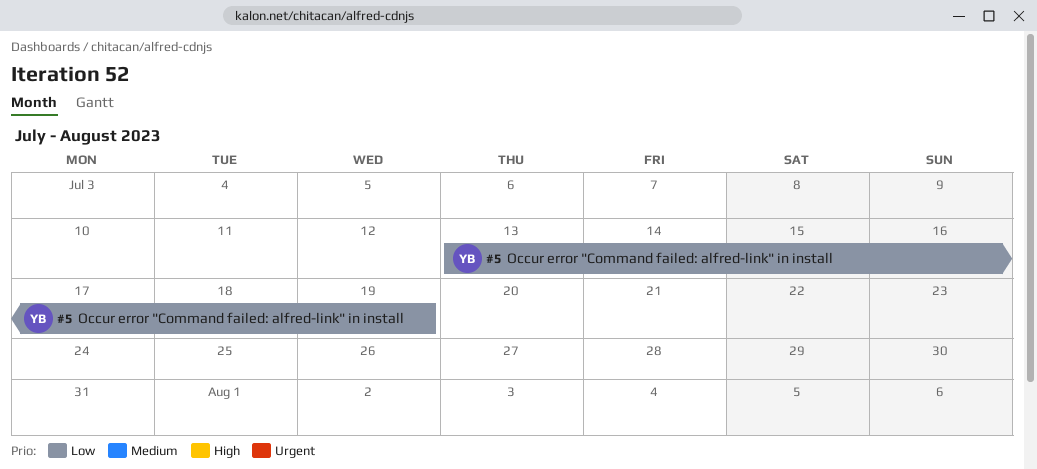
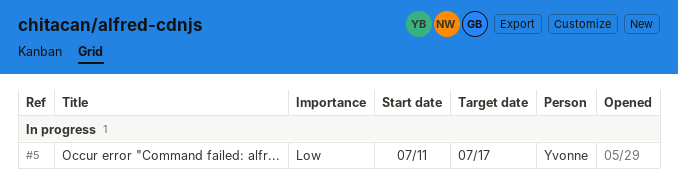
#5, start: Jul 13 -> Jul 11
#5, due: Jul 19 -> Jul 17

